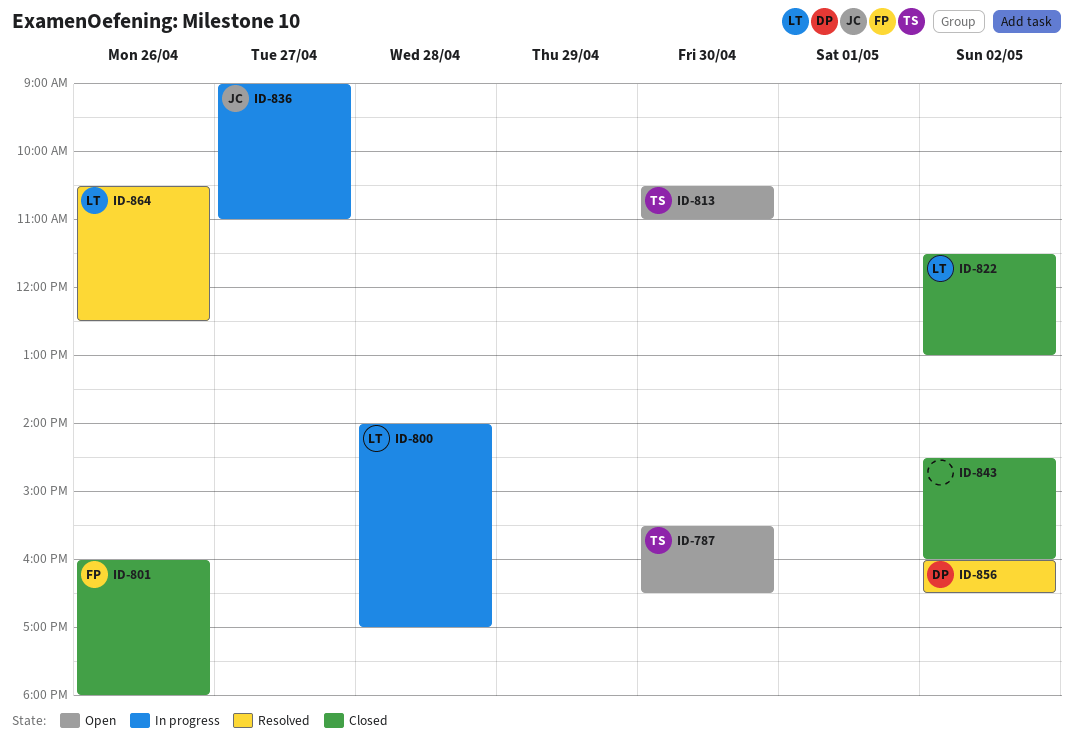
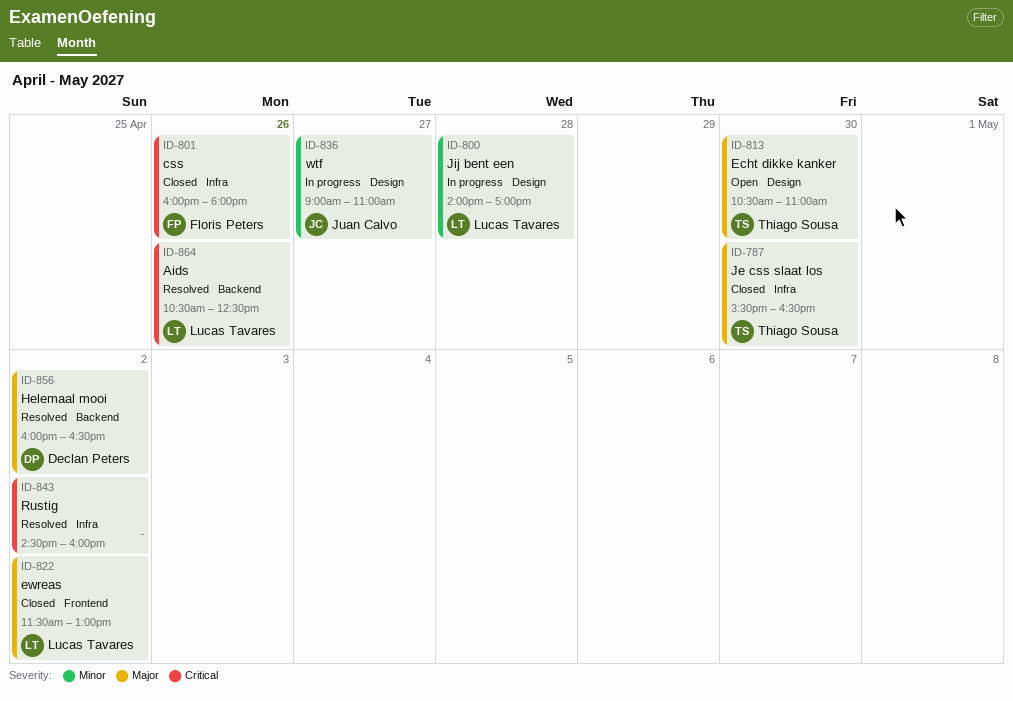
ID-787, status: Open -> Closed
ID-843, status: Closed -> Resolved

